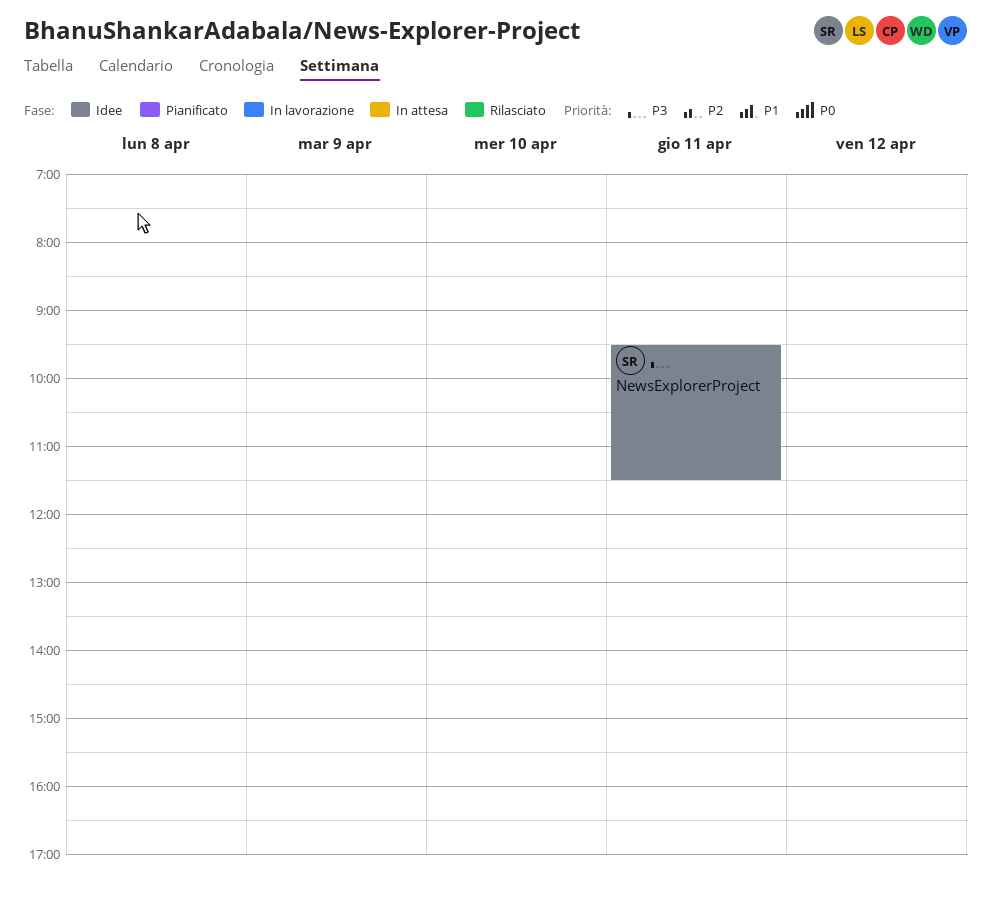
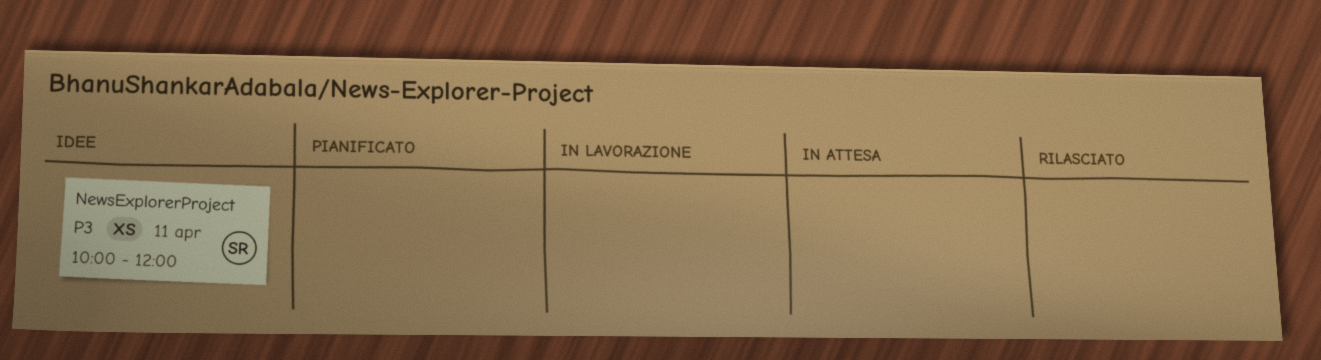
NewsExplorerProject, begins: 09:30 -> 10:00
NewsExplorerProject, ends: 11:30 -> 12:00

